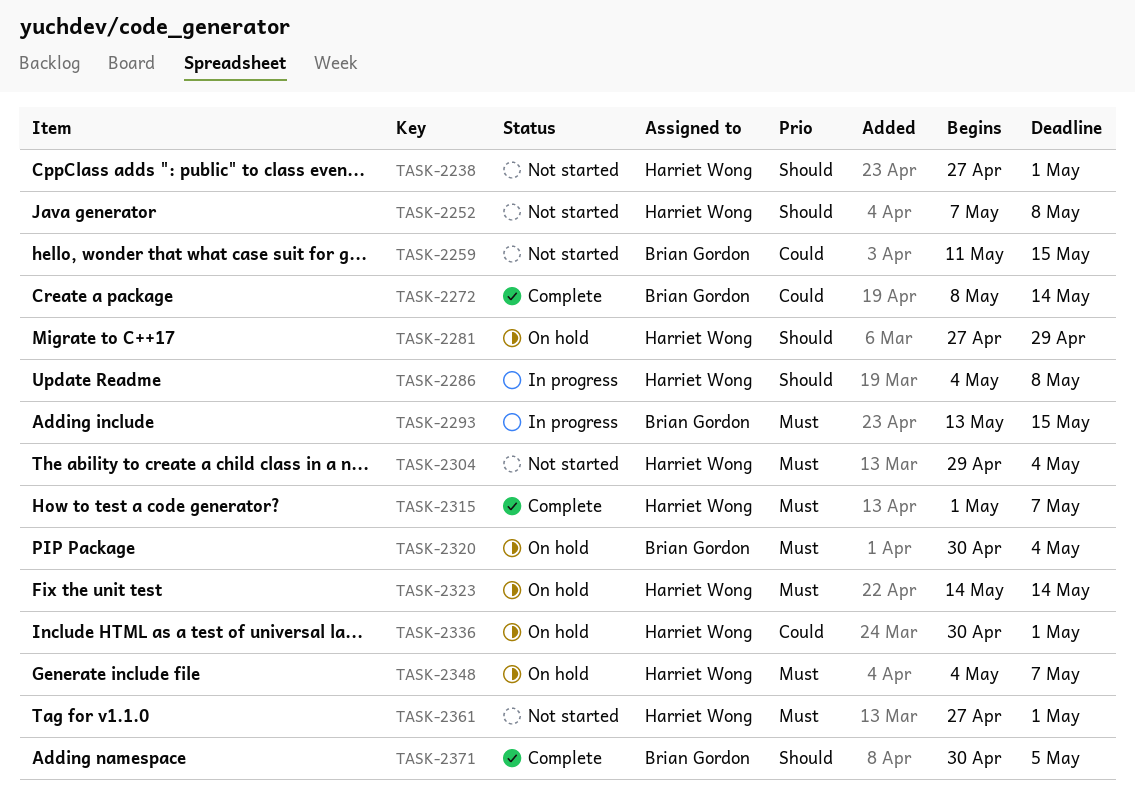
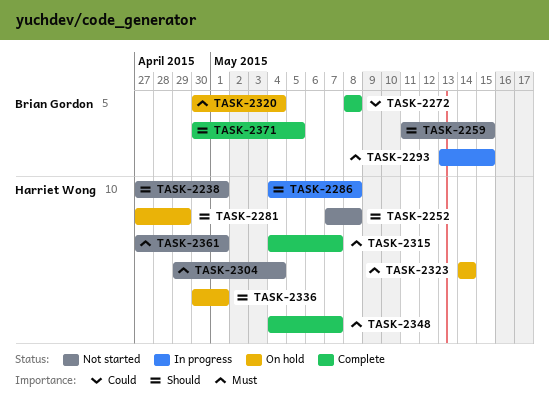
TASK-2259, priority: Could -> Should
TASK-2272, due: May 14 -> May 8
TASK-2315, start: May 1 -> May 4
TASK-2336, priority: Could -> Should
TASK-2348, status: On hold -> Complete

